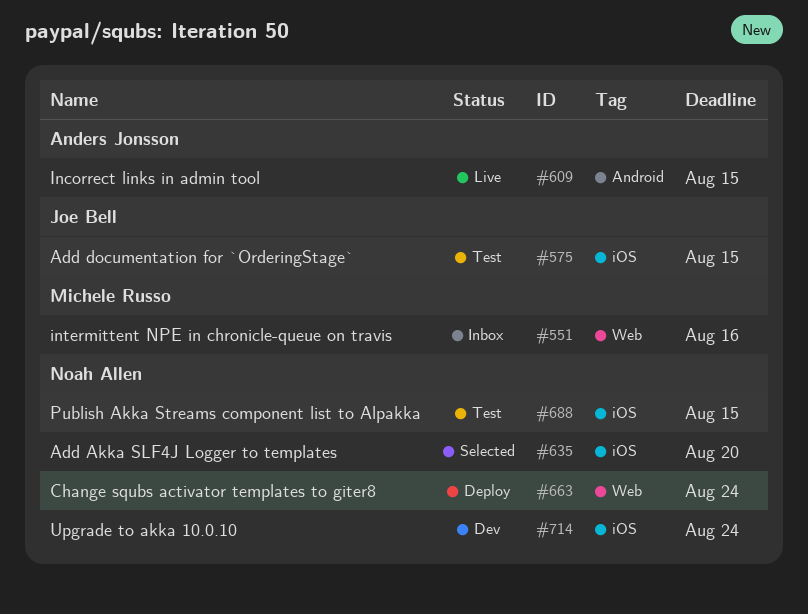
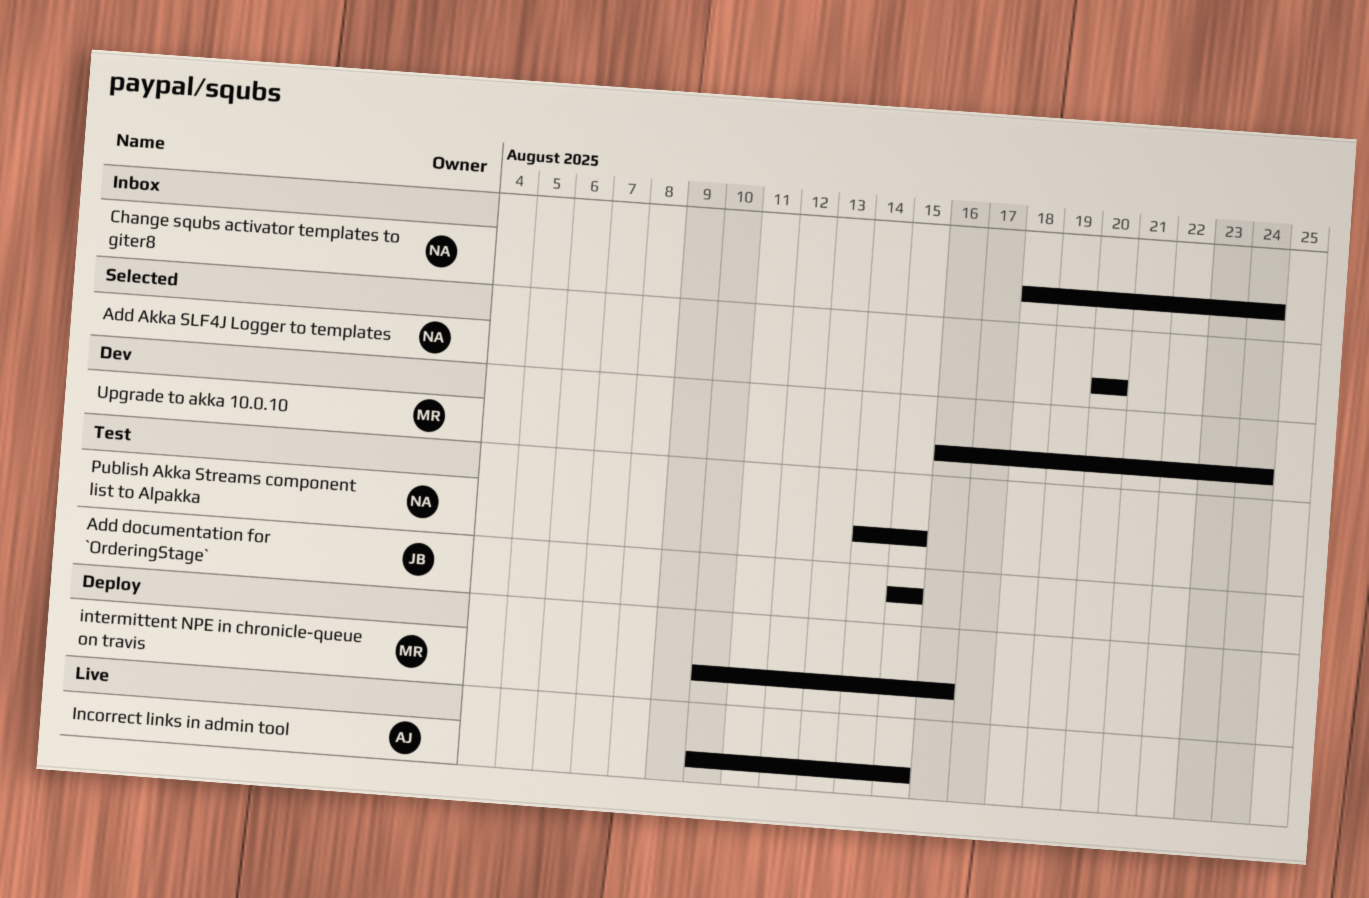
Change squbs activator templates to giter8, status: Deploy -> Inbox
intermittent NPE in chronicle-queue on travis, status: Inbox -> Deploy
Upgrade to akka 10.0.10, owner: Noah Allen -> Michele Russo

